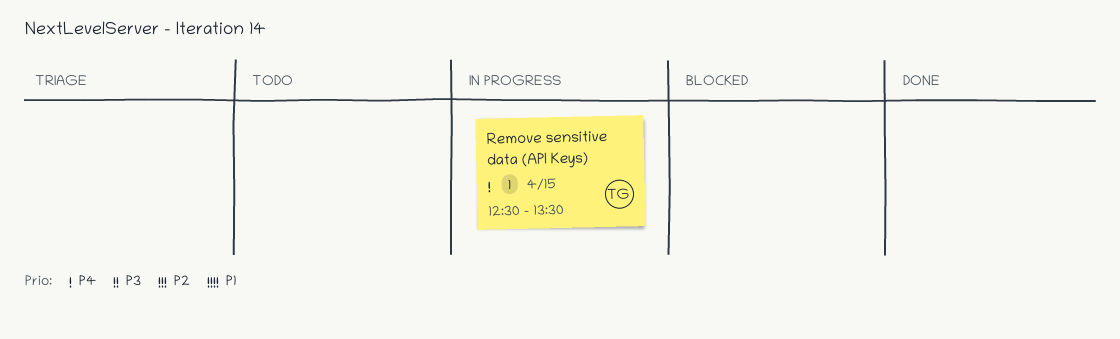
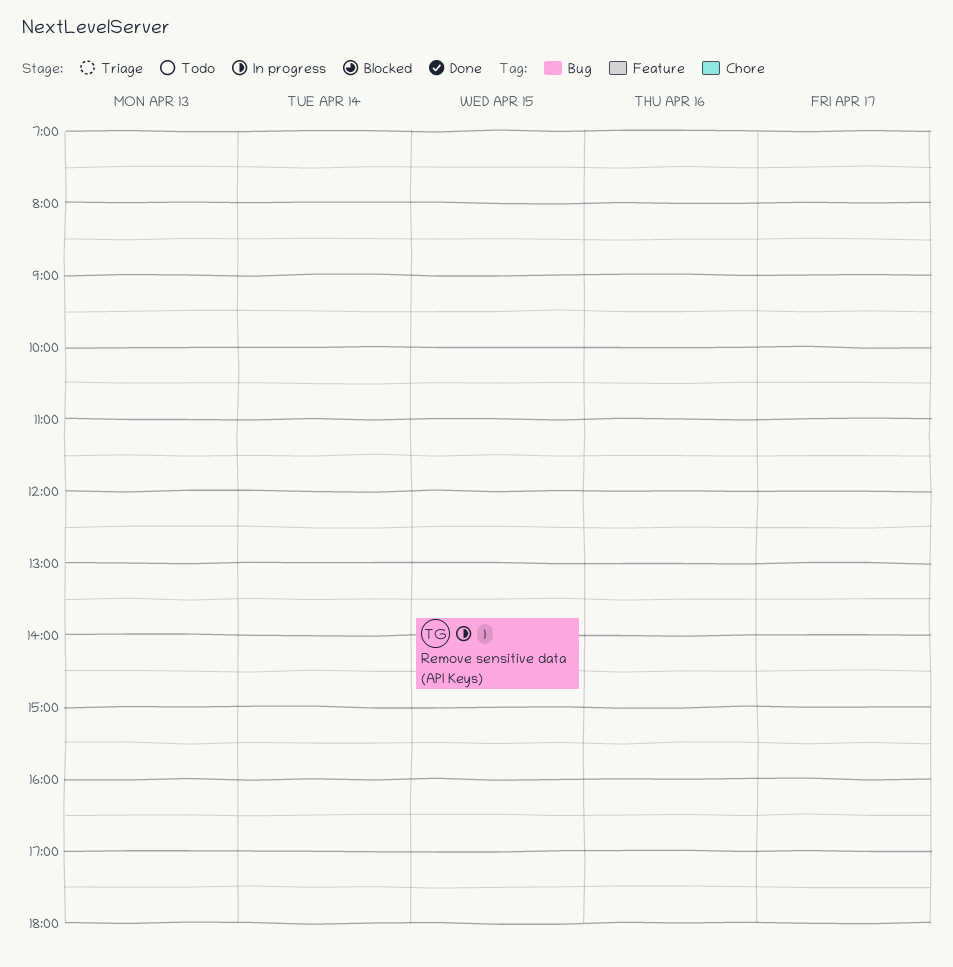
Remove sensitive data (API Keys), begins: 12:30 -> 13:45
Remove sensitive data (API Keys), ends: 13:30 -> 14:45

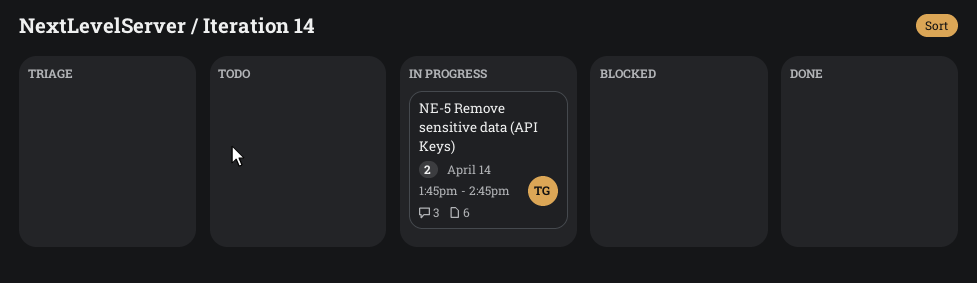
Remove sensitive data (API Keys), estimate: 1 -> 2
Remove sensitive data (API Keys), day: Apr 15 -> Apr 14

